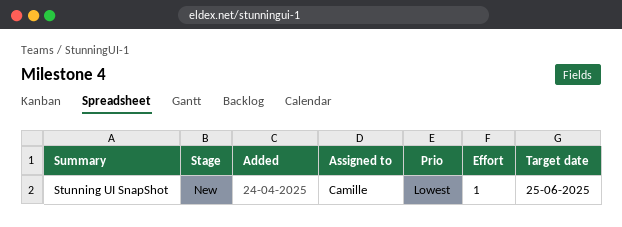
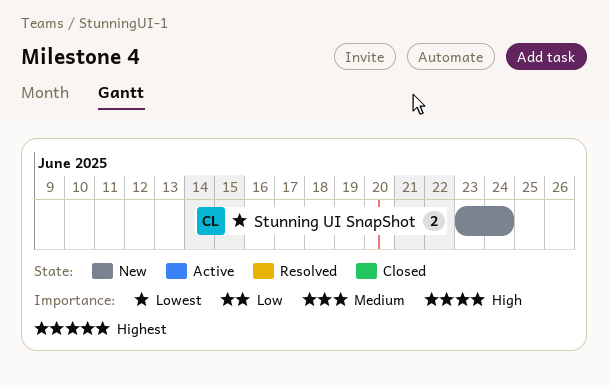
Stunning UI SnapShot, estimate: 1 -> 2
Stunning UI SnapShot, due: Jun 25 -> Jun 24

